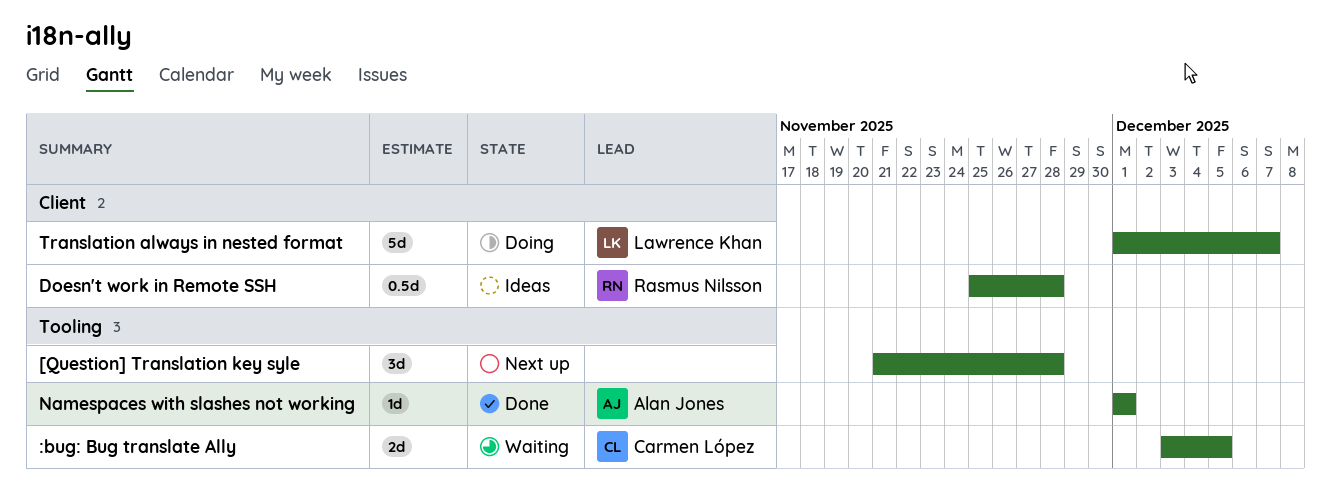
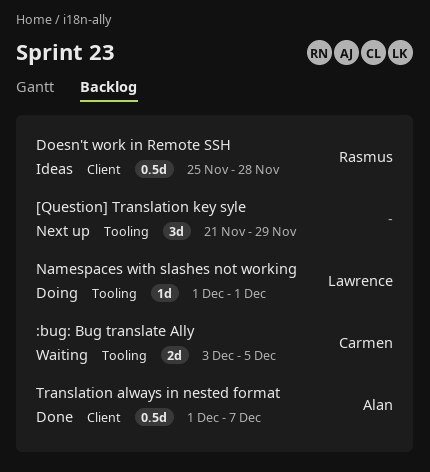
[Question] Translation key syle, due: Nov 28 -> Nov 29
Namespaces with slashes not working, status: Done -> Doing
Namespaces with slashes not working, owner: Alan Jones -> Lawrence Khan
Translation always in nested format, status: Doing -> Done
Translation always in nested format, owner: Lawrence Khan -> Alan Jones
Translation always in nested format, estimate: 5d -> 0.5d

